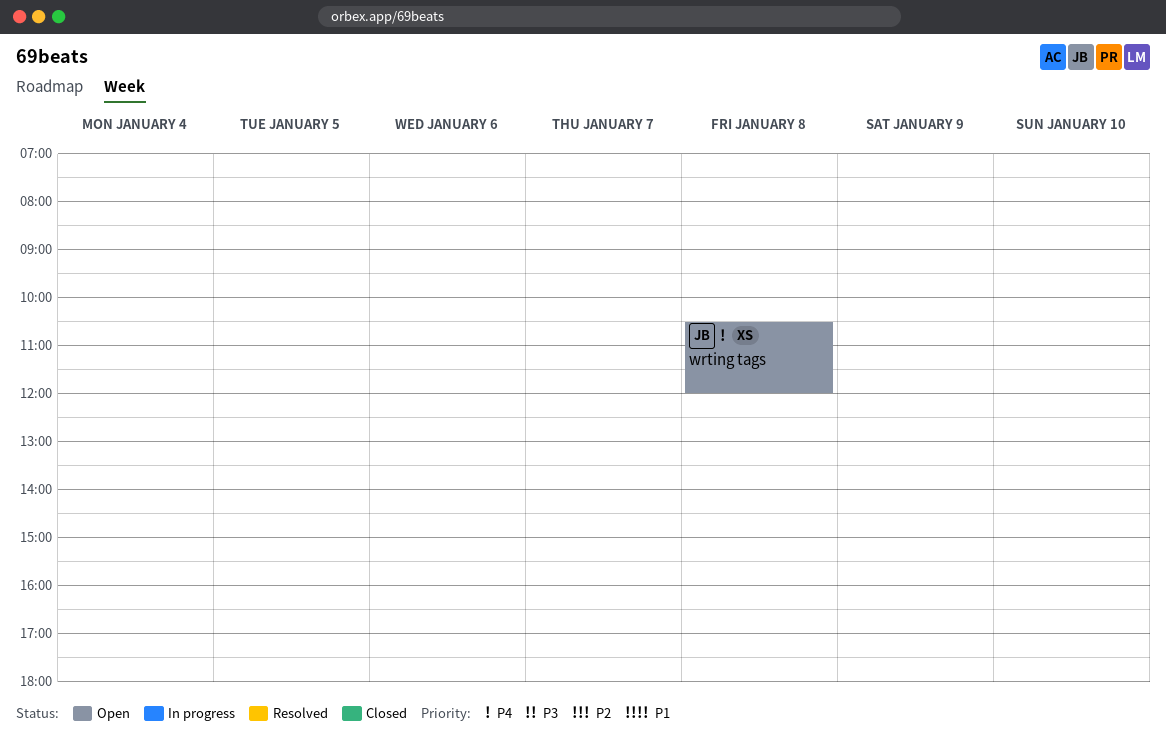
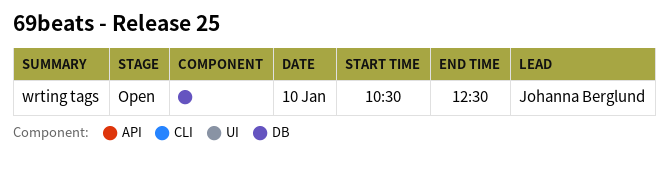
wrting tags, day: Jan 8 -> Jan 10
wrting tags, ends: 12:00 -> 12:30

